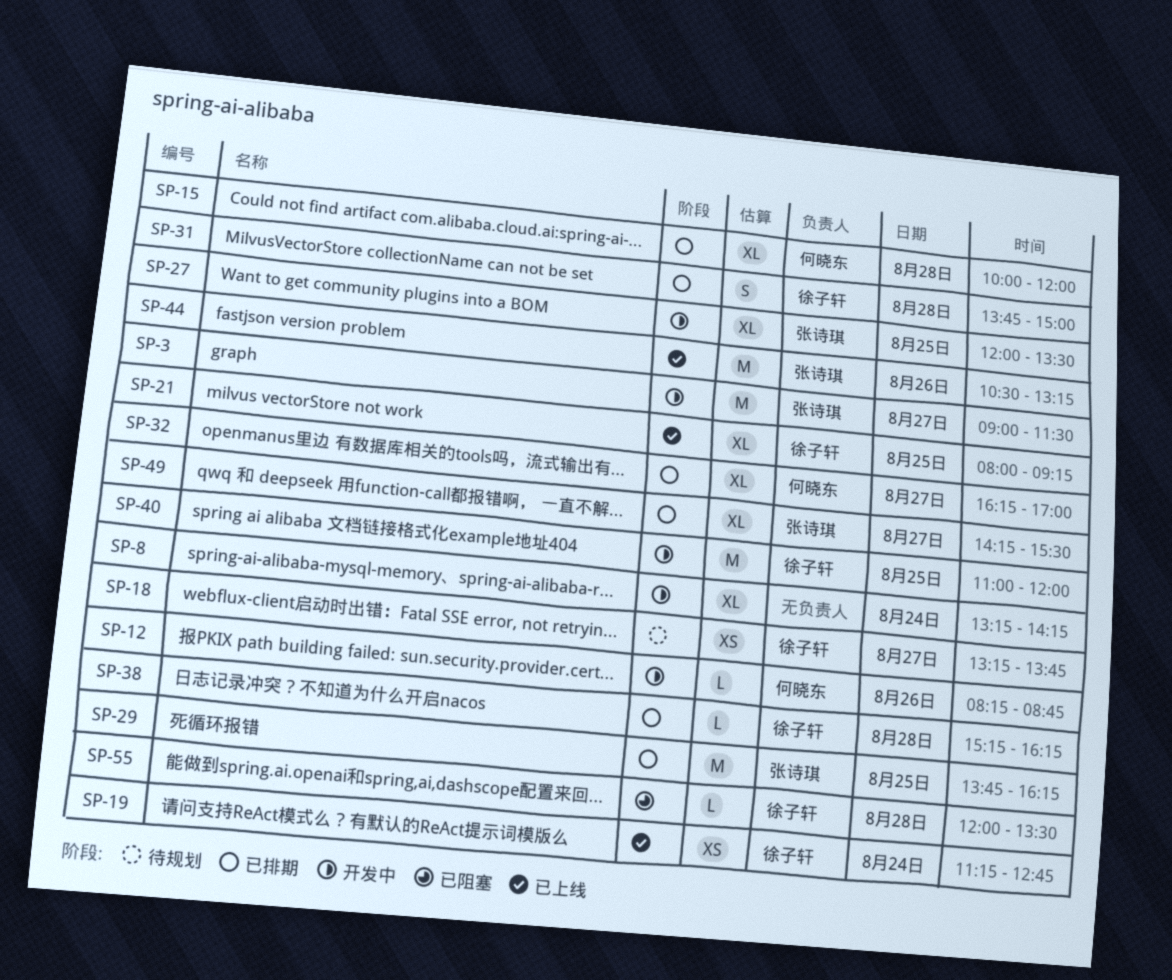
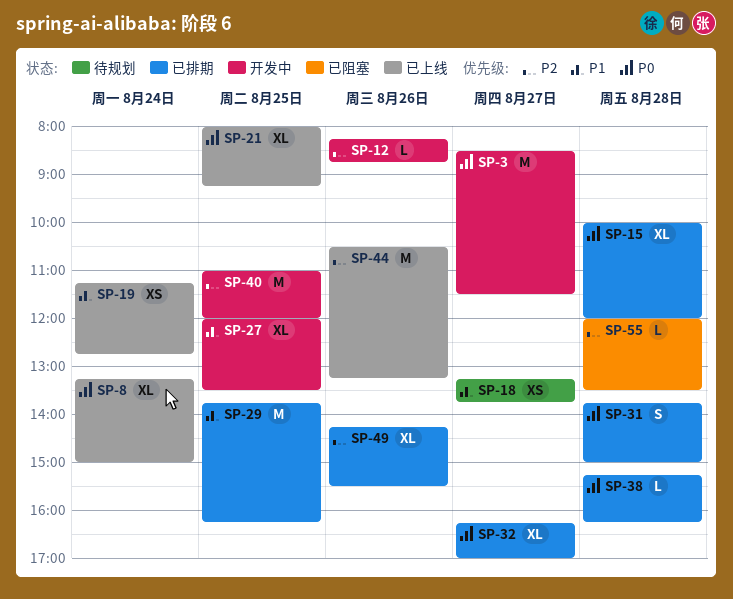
SP-3, begins: 09:00 -> 08:30
SP-8, status: 开发中 -> 已上线
SP-8, ends: 14:15 -> 15:00
SP-49, day: Aug 27 -> Aug 26

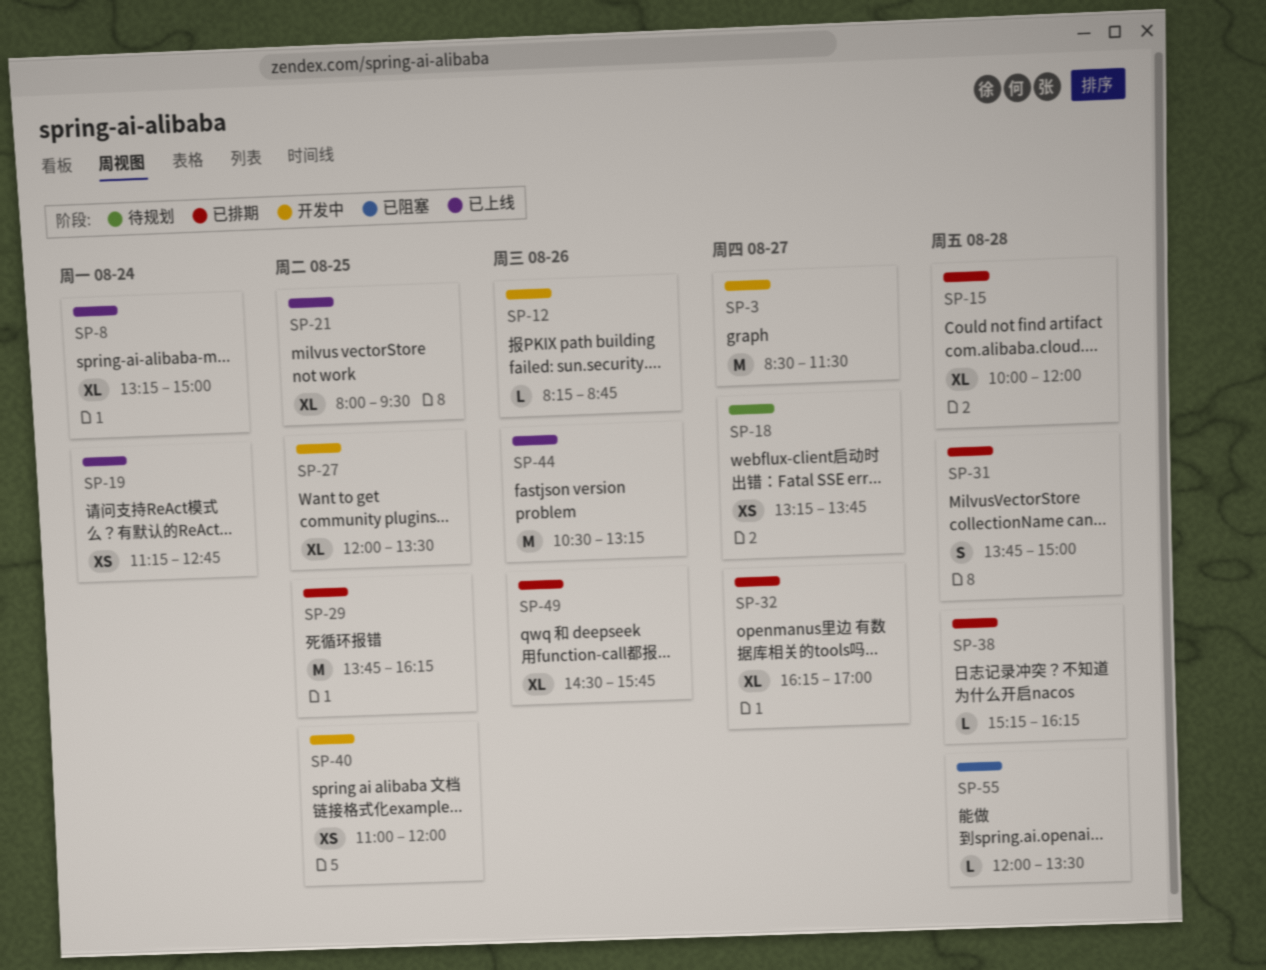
SP-21, ends: 09:15 -> 09:30
SP-40, estimate: M -> XS
SP-49, begins: 14:15 -> 14:30
SP-49, ends: 15:30 -> 15:45

